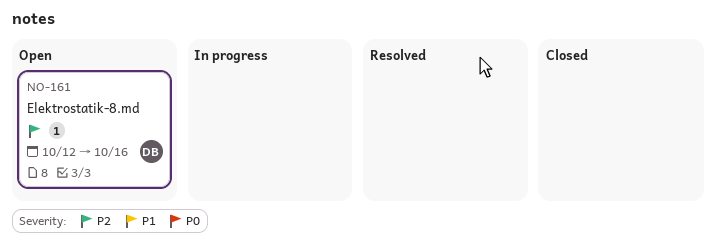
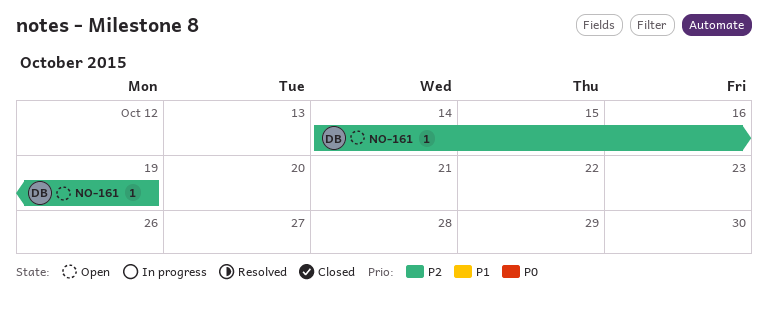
NO-161, start: Oct 12 -> Oct 14
NO-161, due: Oct 16 -> Oct 19

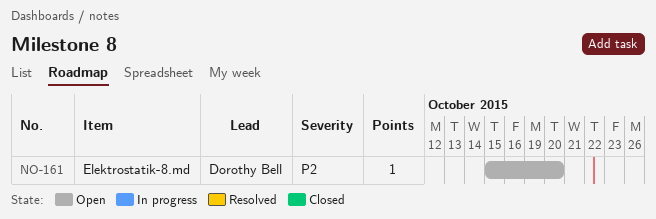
NO-161, start: Oct 14 -> Oct 15
NO-161, due: Oct 19 -> Oct 20

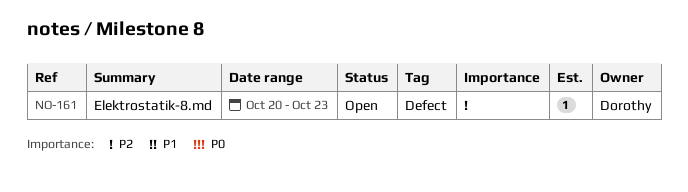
NO-161, start: Oct 15 -> Oct 20
NO-161, due: Oct 20 -> Oct 23

